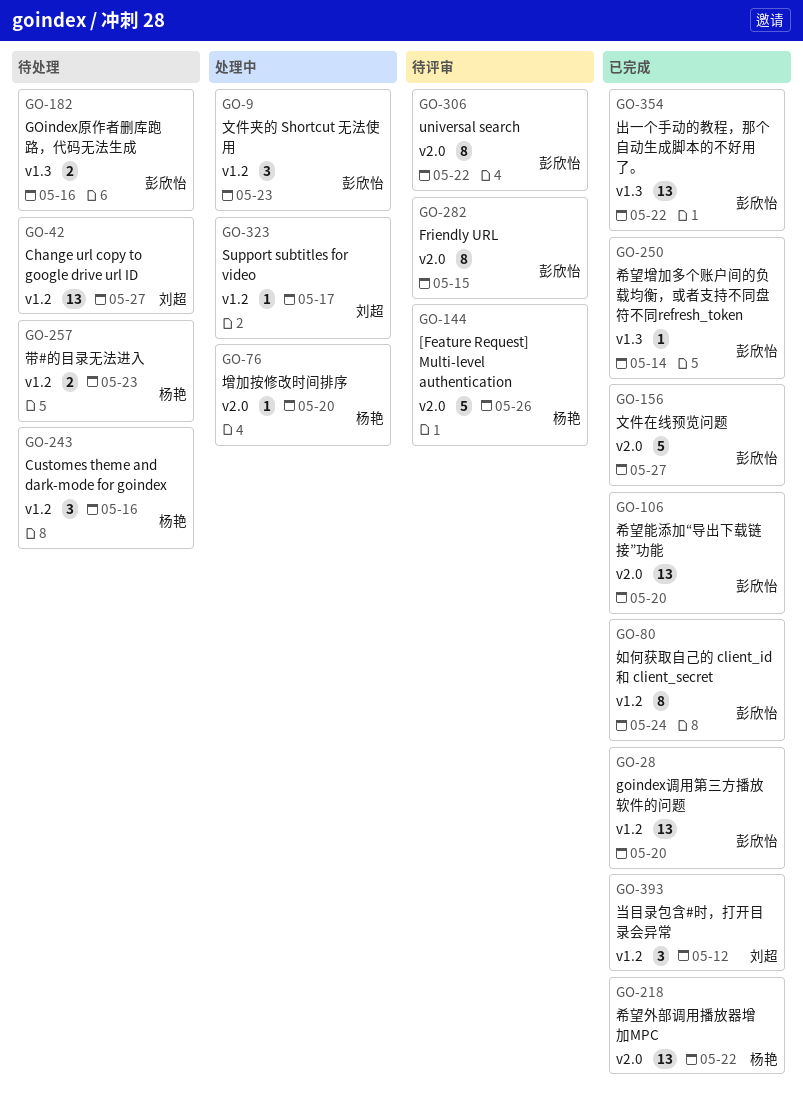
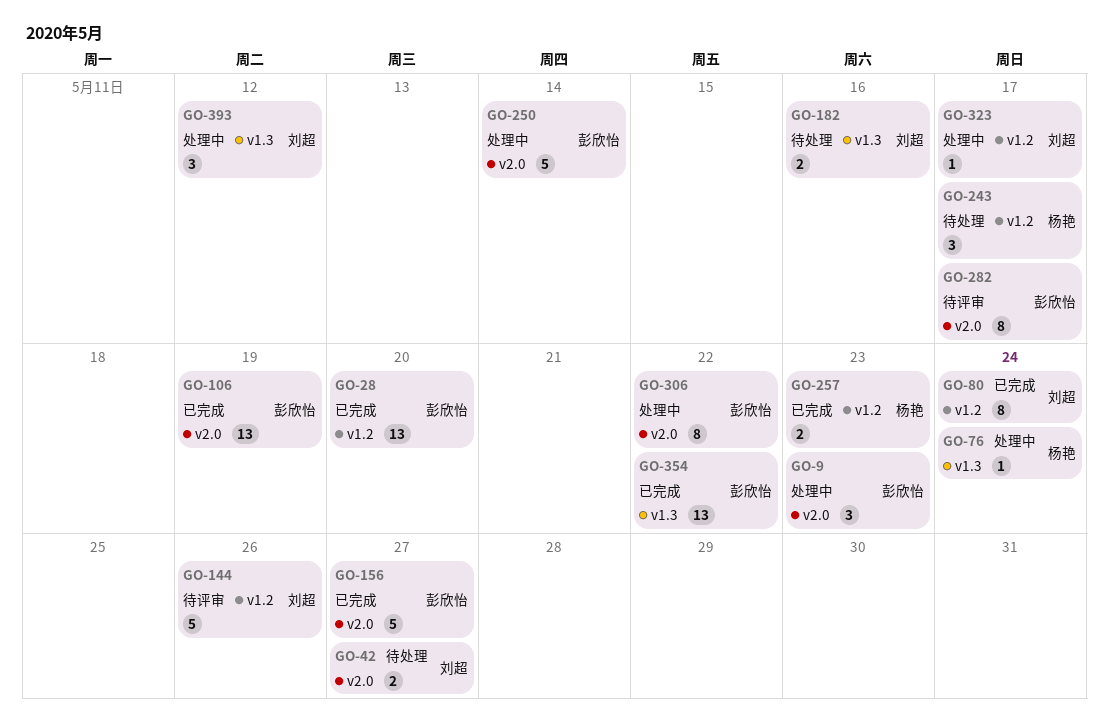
GO-9, label: v1.2 -> v2.0
GO-42, label: v1.2 -> v2.0
GO-42, estimate: 13 -> 2
GO-76, label: v2.0 -> v1.3
GO-76, due: May 20 -> May 24
GO-80, owner: 彭欣怡 -> 刘超
GO-106, due: May 20 -> May 19
GO-144, owner: 杨艳 -> 刘超
GO-144, label: v2.0 -> v1.2
GO-182, owner: 彭欣怡 -> 刘超
GO-218: present -> none
GO-243, due: May 16 -> May 17
GO-250, status: 已完成 -> 处理中
GO-250, label: v1.3 -> v2.0
GO-250, estimate: 1 -> 5
GO-257, status: 待处理 -> 已完成
GO-282, due: May 15 -> May 17
GO-306, status: 待评审 -> 处理中
GO-393, status: 已完成 -> 处理中
GO-393, label: v1.2 -> v1.3

